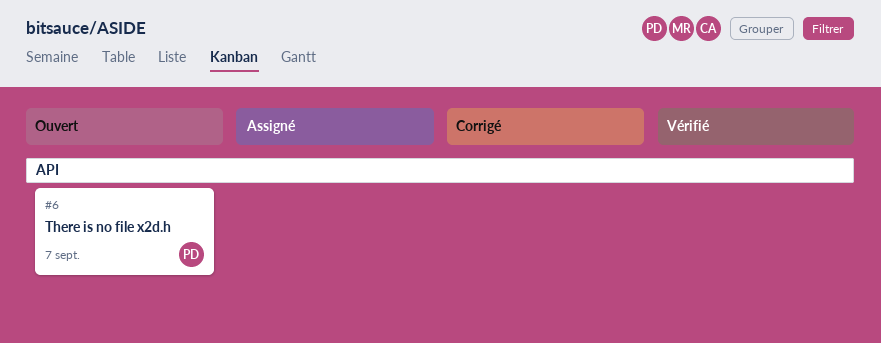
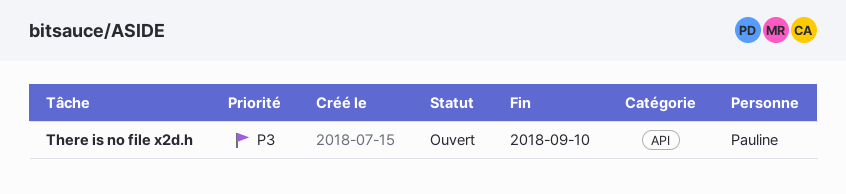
There is no file x2d.h, due: Sep 7 -> Sep 10

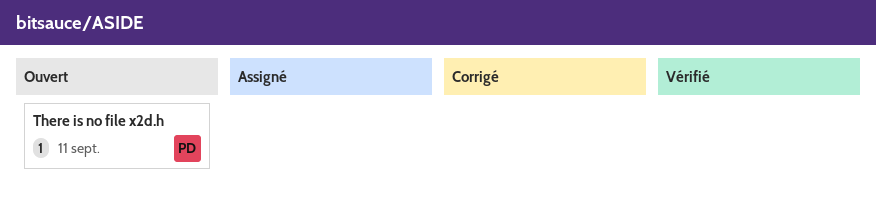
There is no file x2d.h, due: Sep 10 -> Sep 11

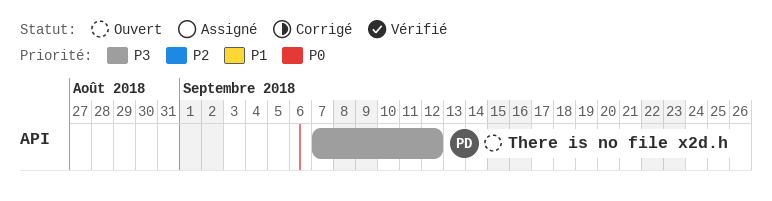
There is no file x2d.h, due: Sep 11 -> Sep 12

